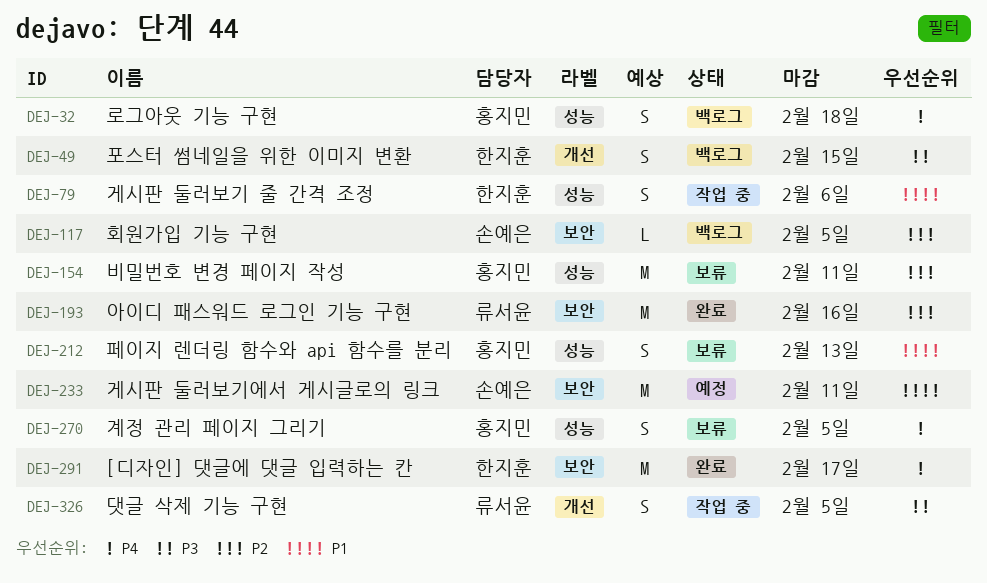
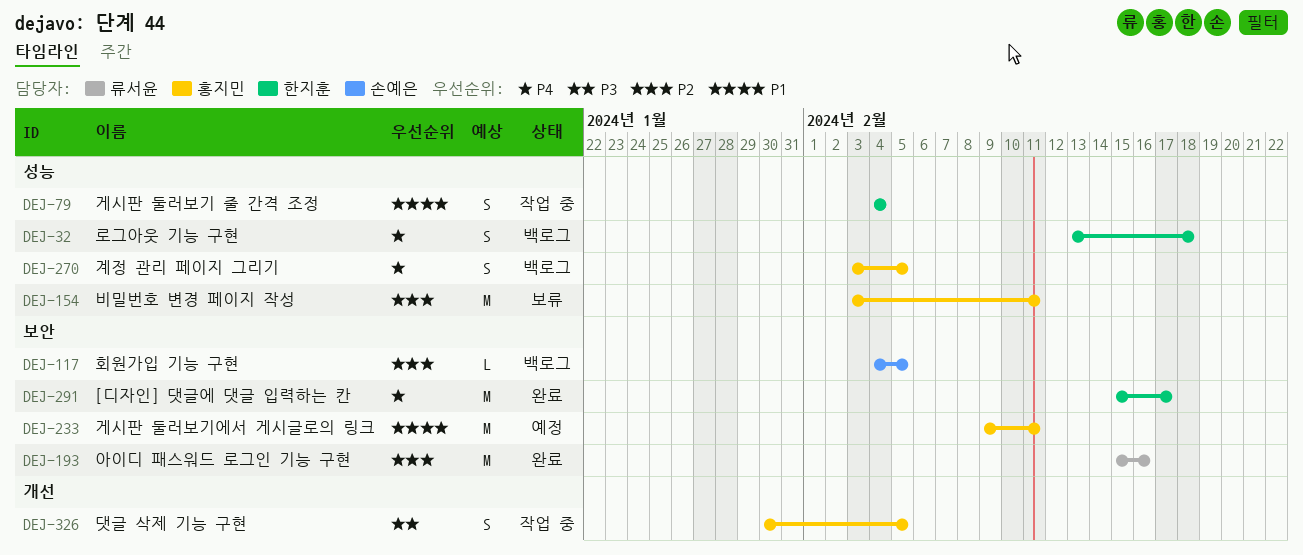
DEJ-32, owner: 홍지민 -> 한지훈
DEJ-49: present -> none
DEJ-79, due: Feb 6 -> Feb 4
DEJ-212: present -> none
DEJ-233, owner: 손예은 -> 홍지민
DEJ-270, status: 보류 -> 백로그
DEJ-326, owner: 류서윤 -> 홍지민

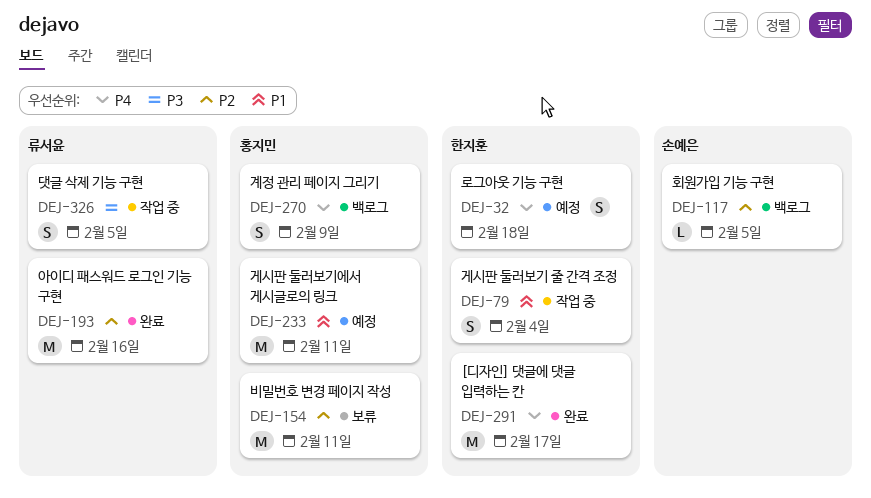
DEJ-32, status: 백로그 -> 예정
DEJ-270, due: Feb 5 -> Feb 9
DEJ-326, owner: 홍지민 -> 류서윤

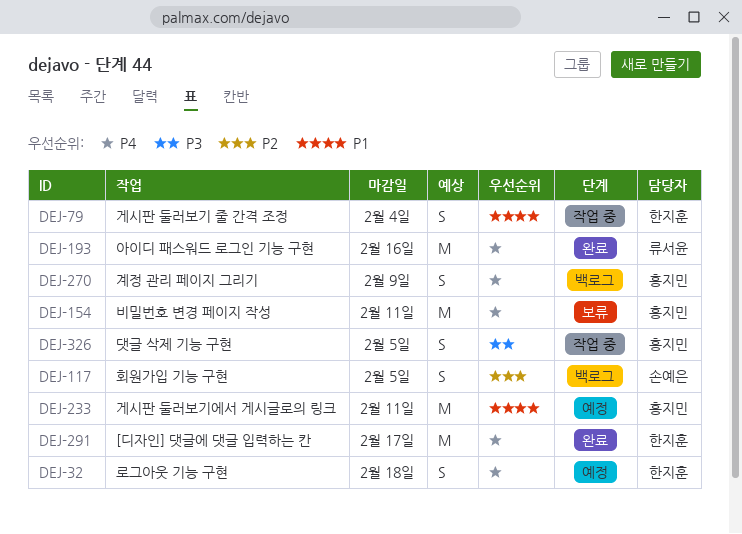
DEJ-117, estimate: L -> S
DEJ-154, priority: P2 -> P4
DEJ-193, priority: P2 -> P4
DEJ-326, owner: 류서윤 -> 홍지민

